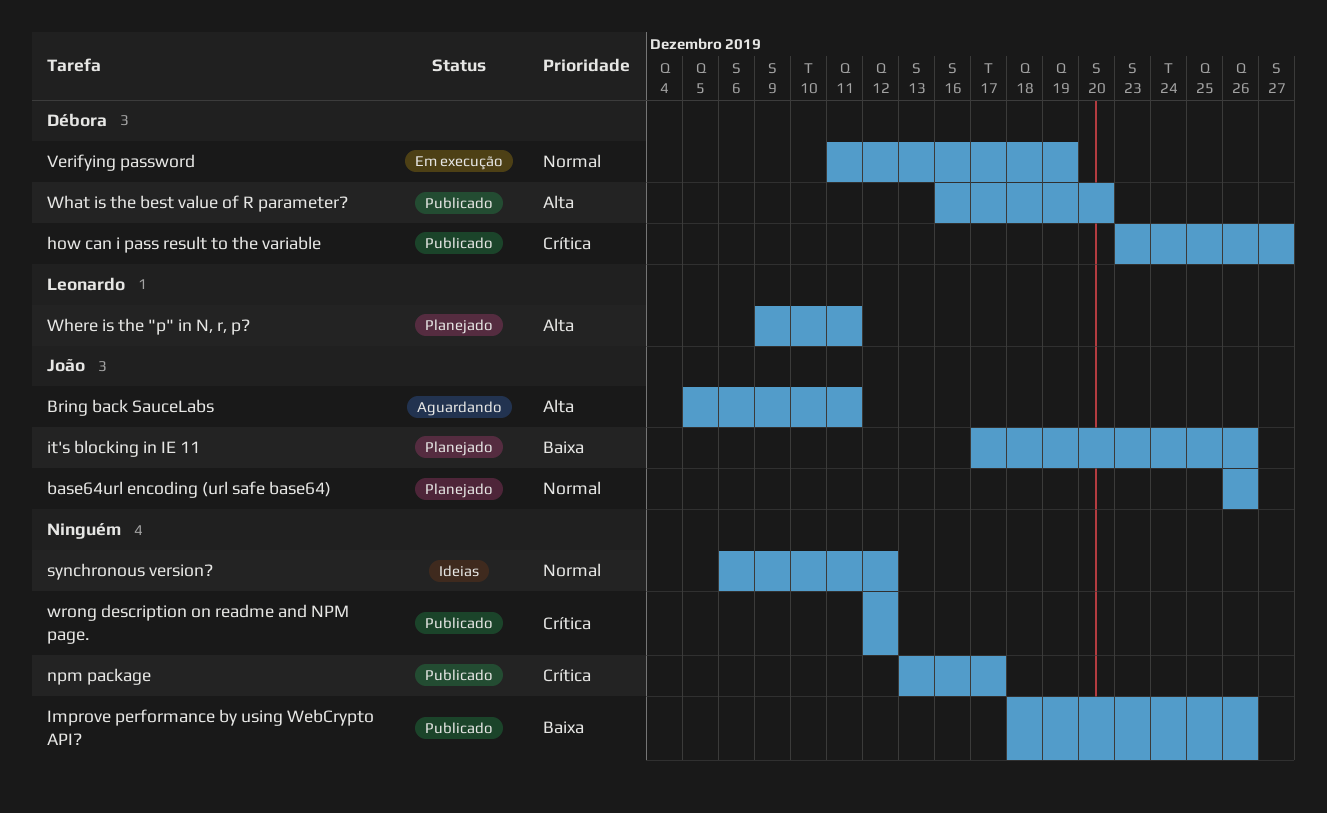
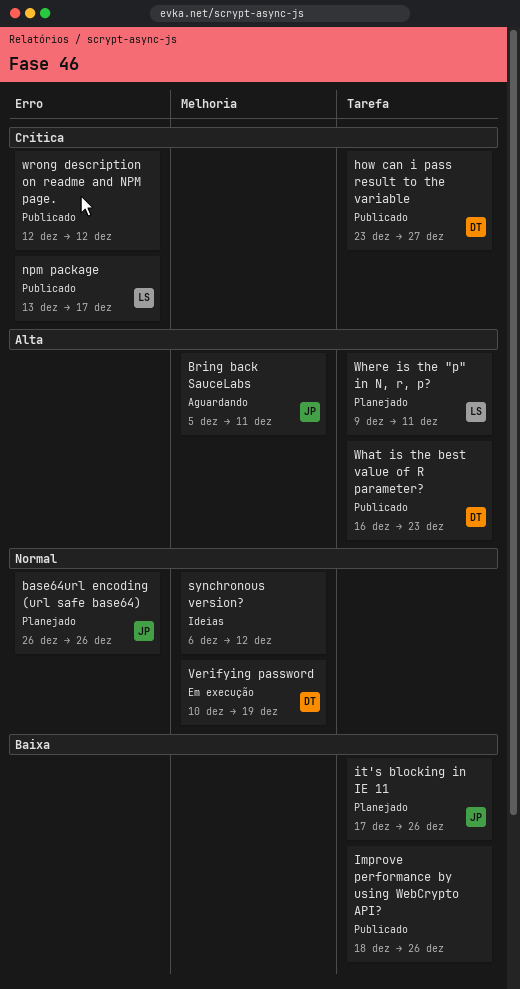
npm package, owner: none -> Leonardo
Verifying password, start: Dec 11 -> Dec 10
What is the best value of R parameter?, due: Dec 20 -> Dec 23

